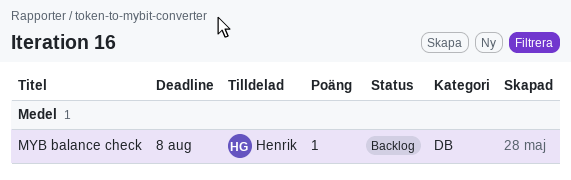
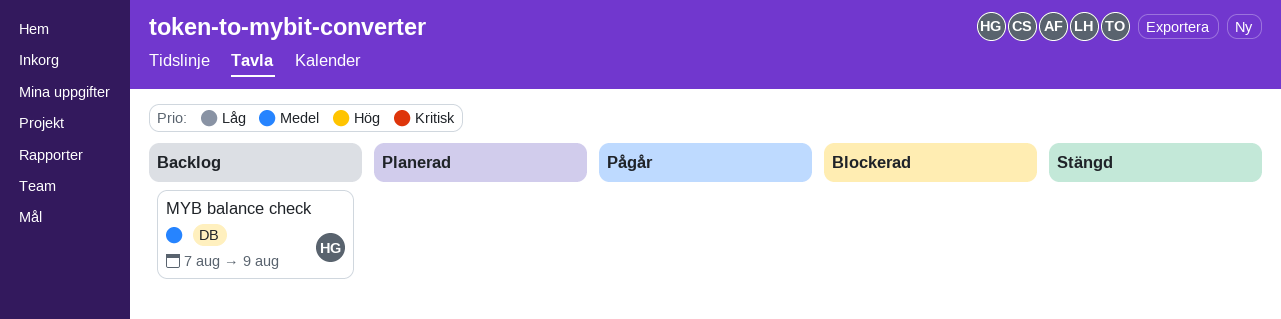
MYB balance check, due: Aug 8 -> Aug 9

